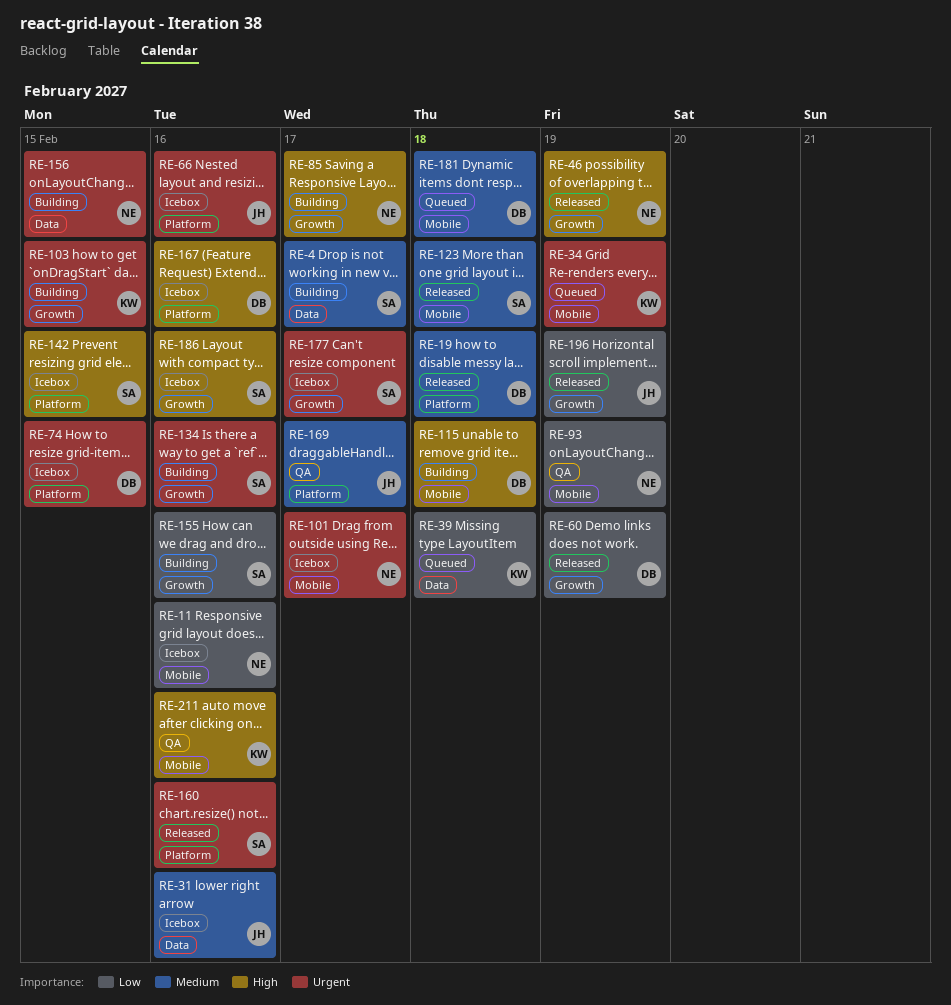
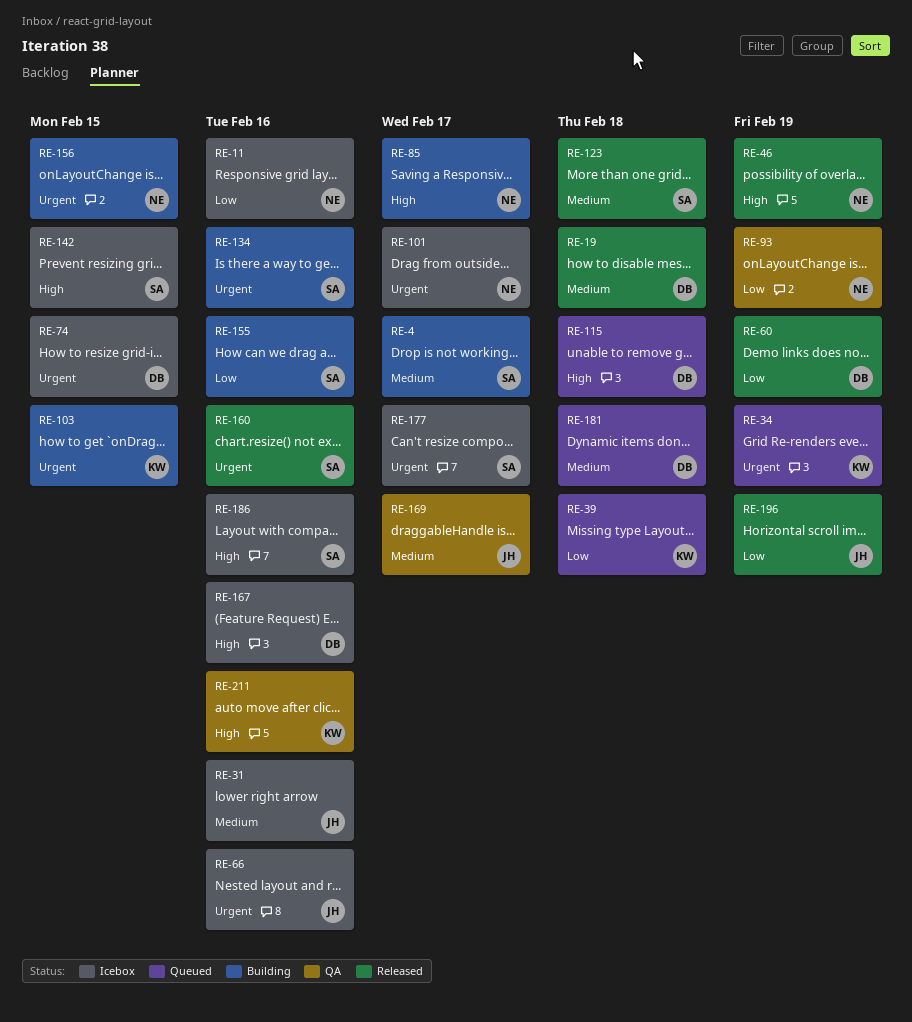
RE-115, status: Building -> Queued

